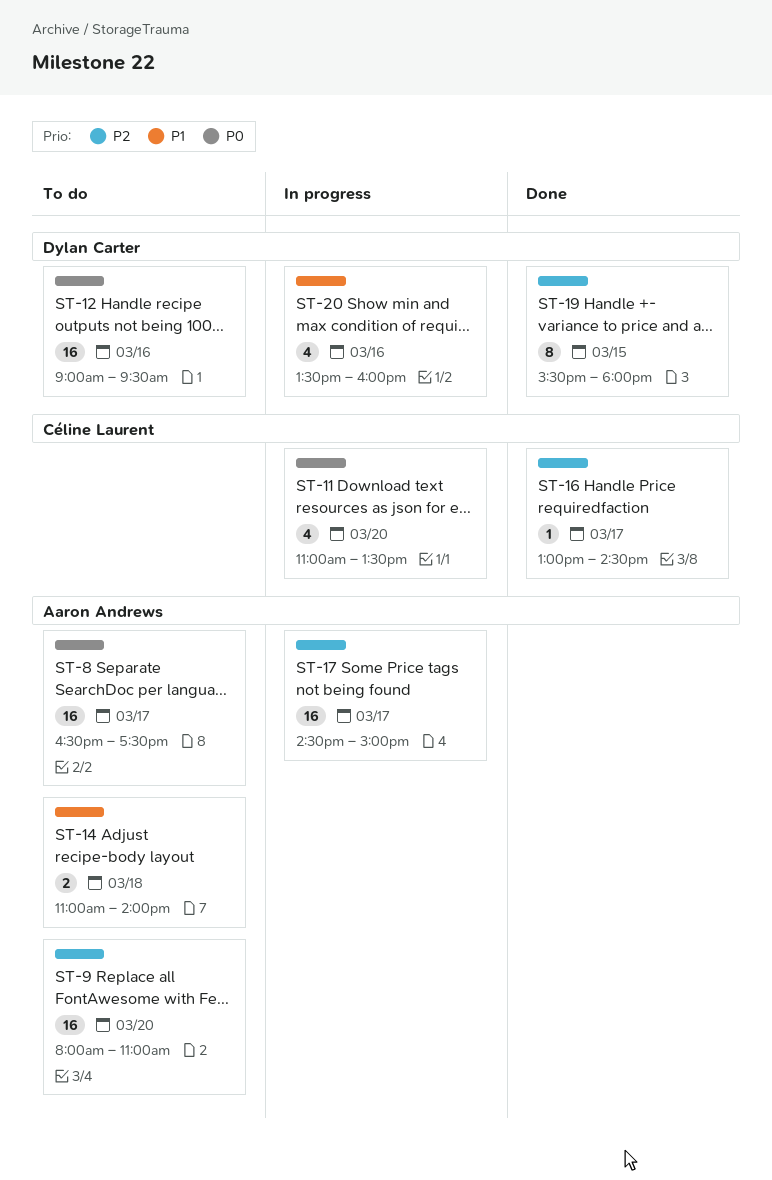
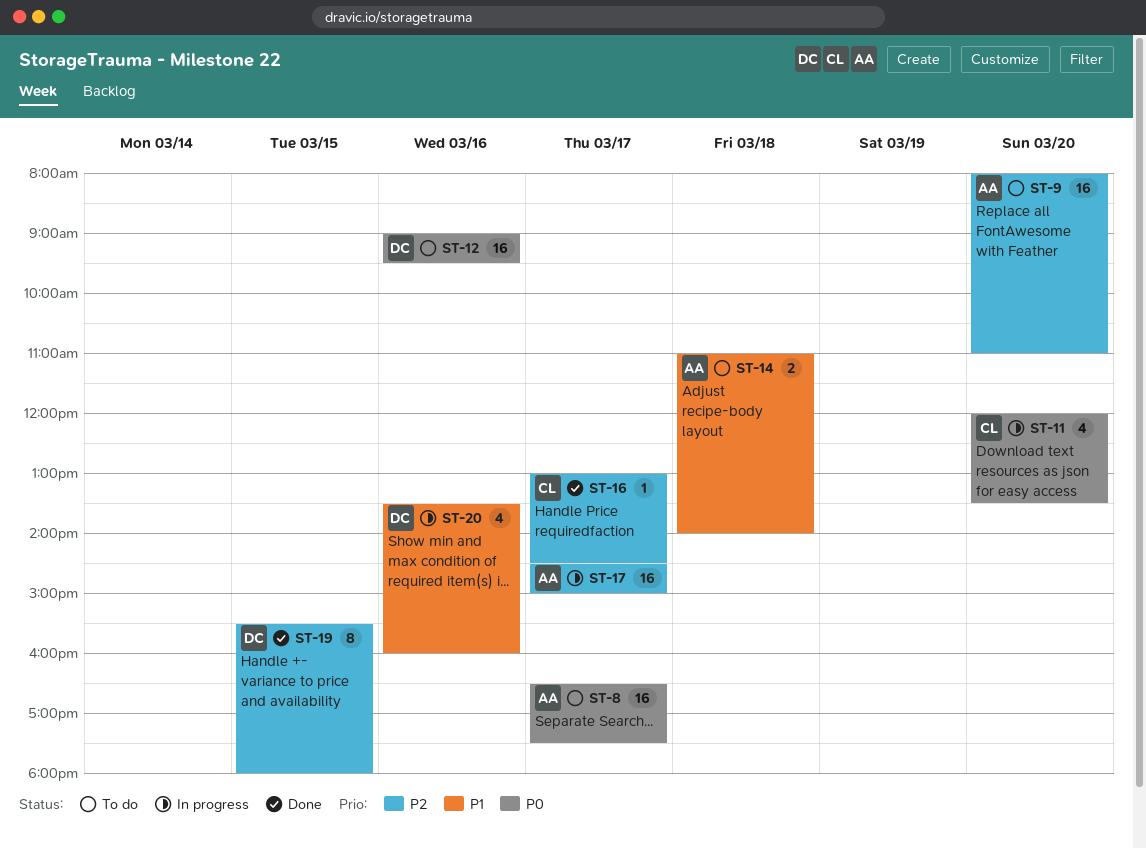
ST-11, begins: 11:00 -> 12:00

